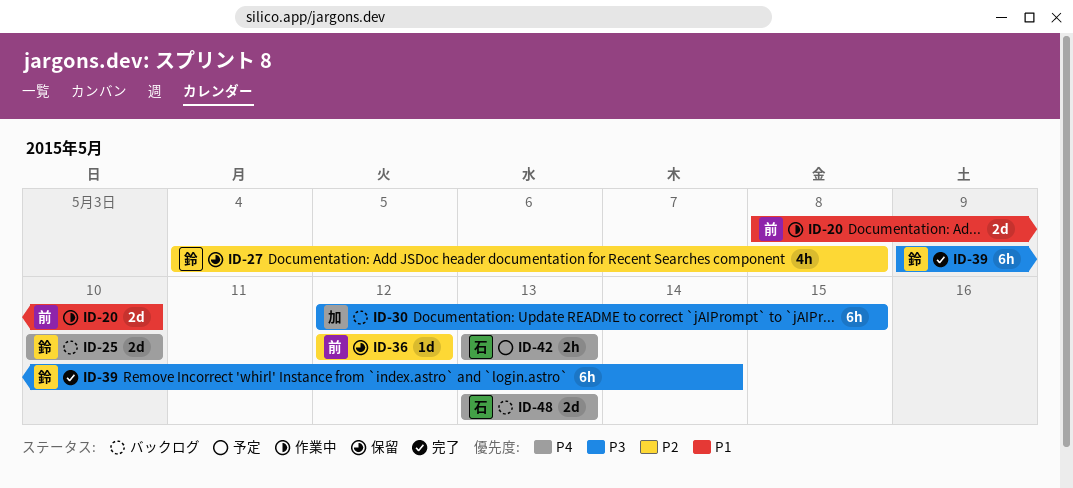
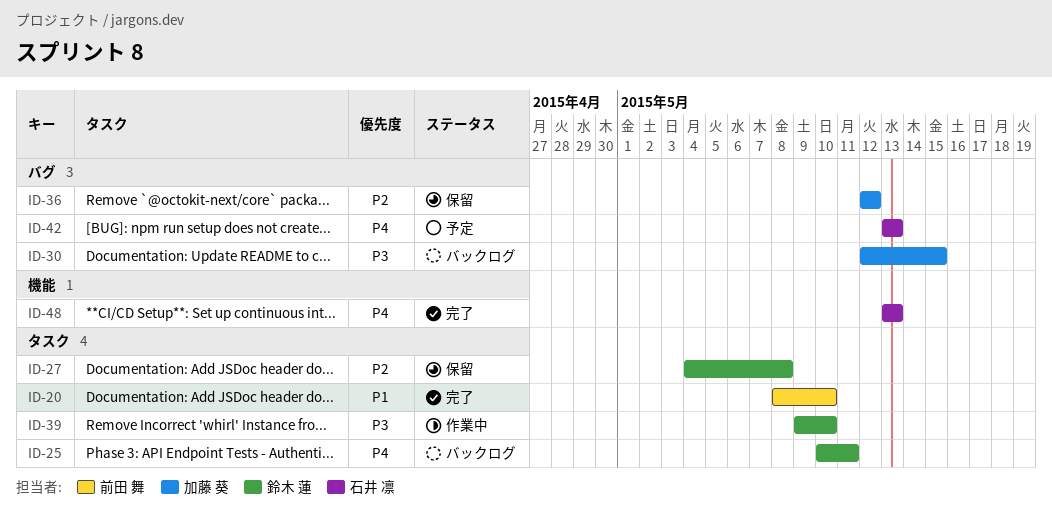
ID-20, status: 作業中 -> 完了
ID-25, due: May 10 -> May 11
ID-36, owner: 前田 舞 -> 加藤 葵
ID-39, status: 完了 -> 作業中
ID-39, due: May 14 -> May 10
ID-48, status: バックログ -> 完了

